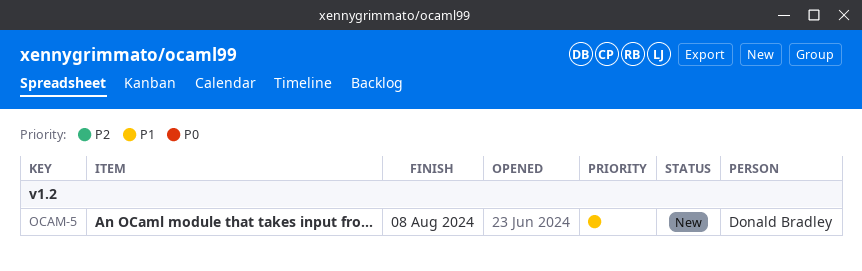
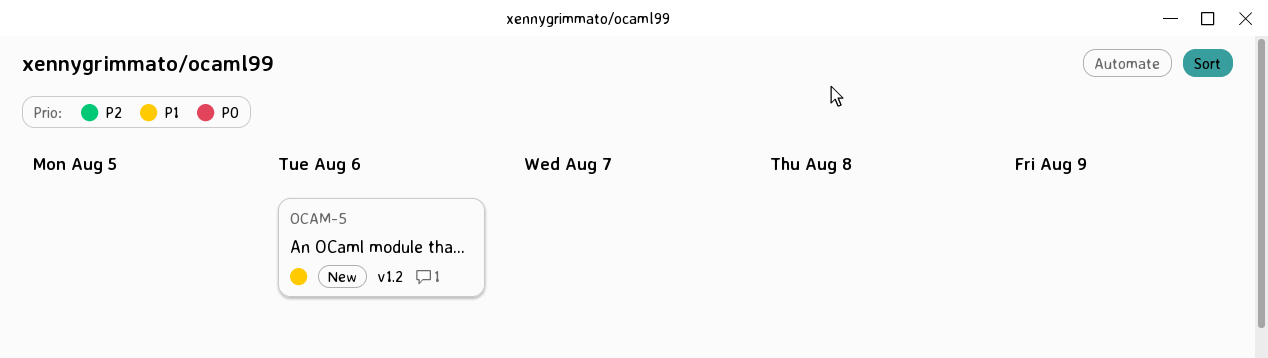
OCAM-5, due: Aug 8 -> Aug 6

